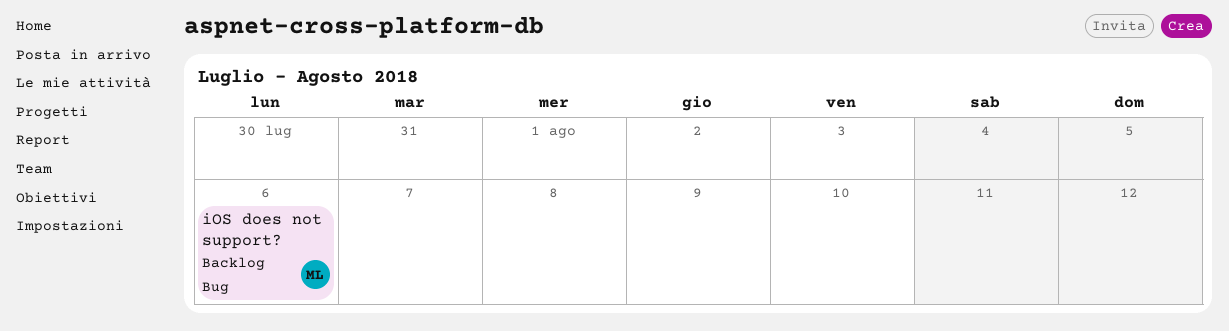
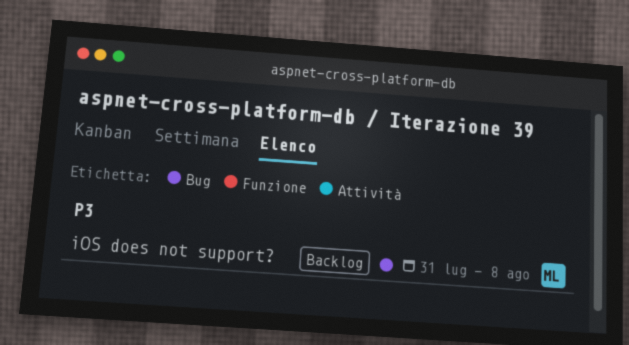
iOS does not support?, due: Aug 6 -> Aug 8

